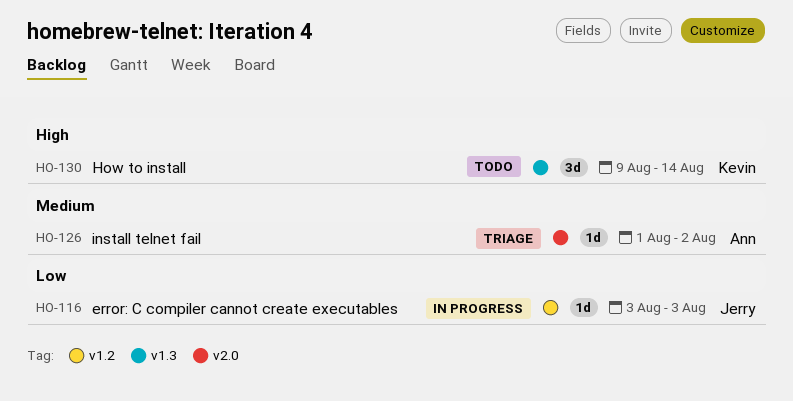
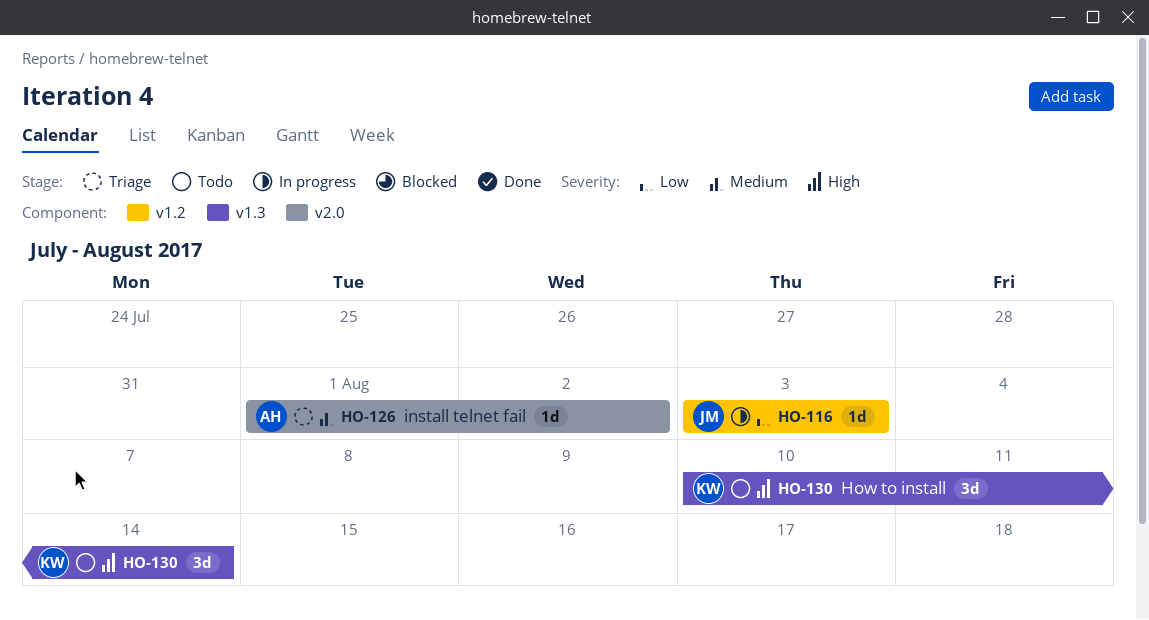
HO-130, start: Aug 9 -> Aug 10

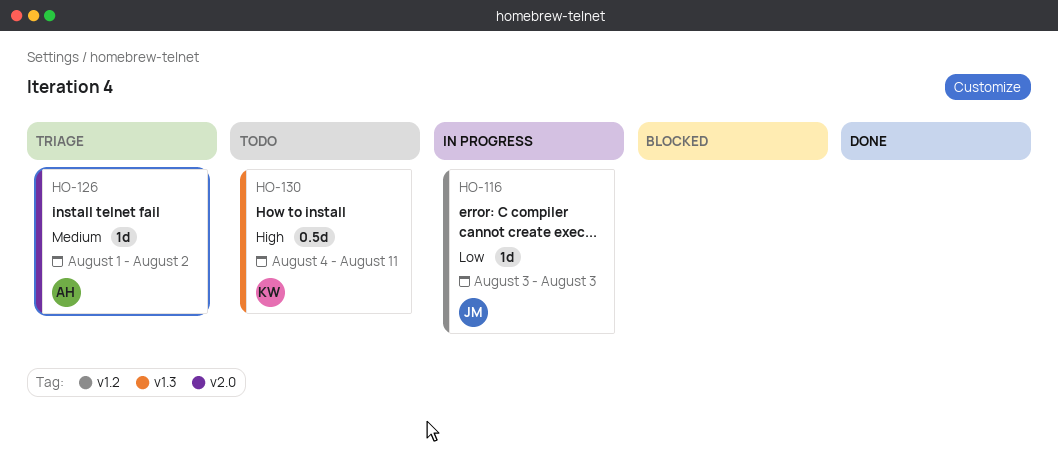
HO-130, estimate: 3d -> 0.5d
HO-130, start: Aug 10 -> Aug 4
HO-130, due: Aug 14 -> Aug 11

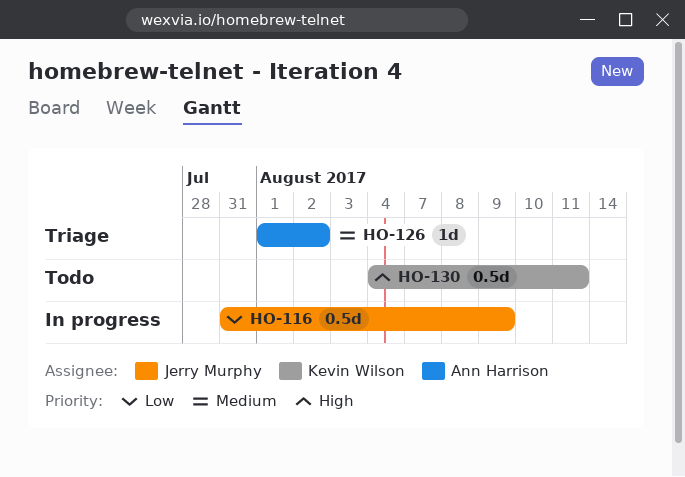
HO-116, estimate: 1d -> 0.5d
HO-116, start: Aug 3 -> Jul 31
HO-116, due: Aug 3 -> Aug 9

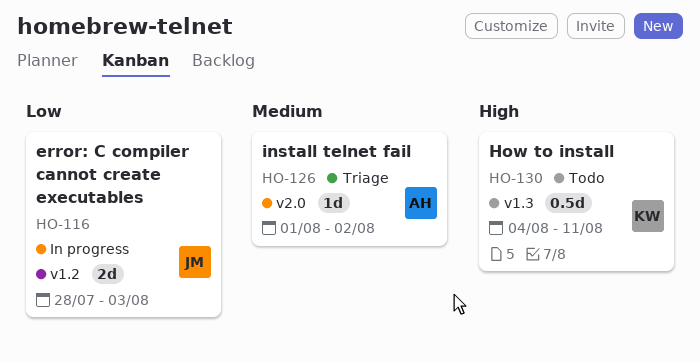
HO-116, estimate: 0.5d -> 2d
HO-116, start: Jul 31 -> Jul 28
HO-116, due: Aug 9 -> Aug 3

